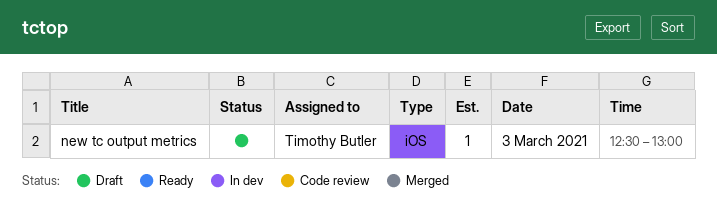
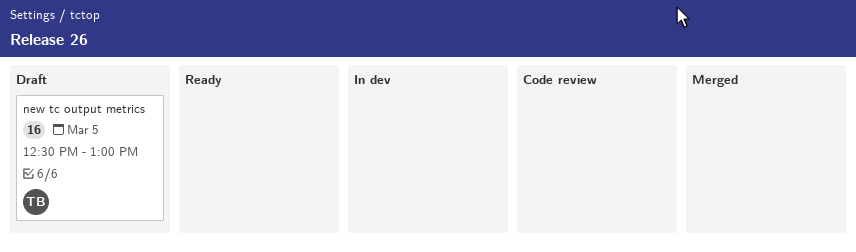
new tc output metrics, estimate: 1 -> 16
new tc output metrics, day: Mar 3 -> Mar 5

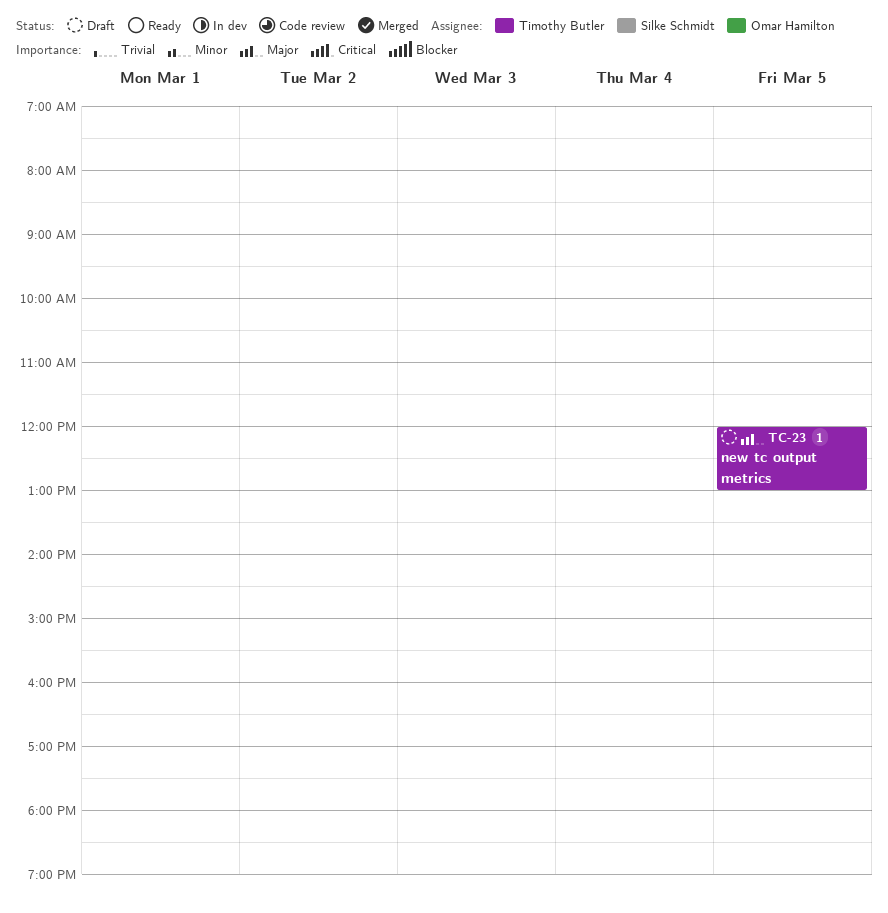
new tc output metrics, estimate: 16 -> 1
new tc output metrics, begins: 12:30 -> 12:00

